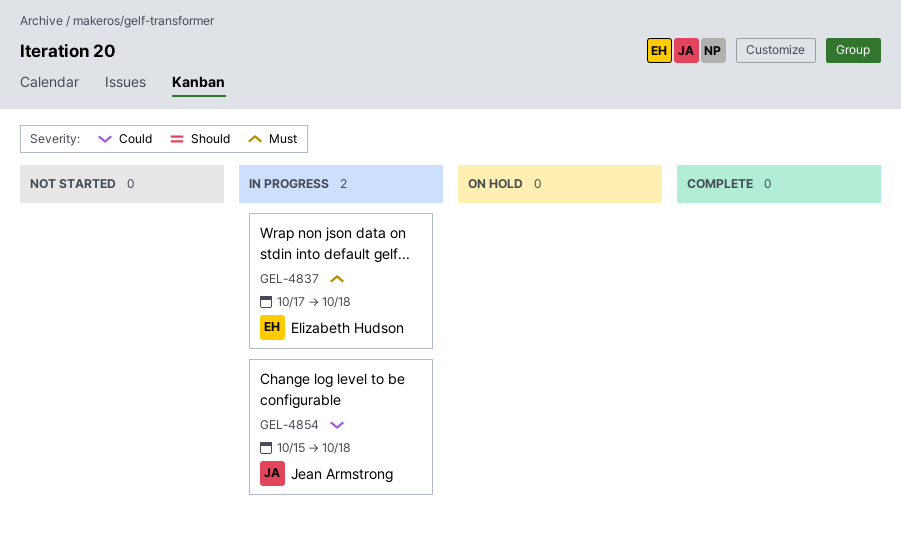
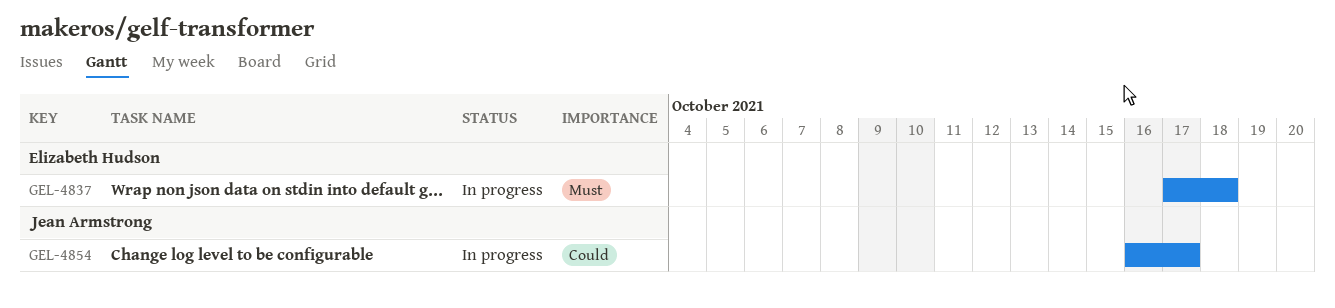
GEL-4854, start: Oct 15 -> Oct 16
GEL-4854, due: Oct 18 -> Oct 17

